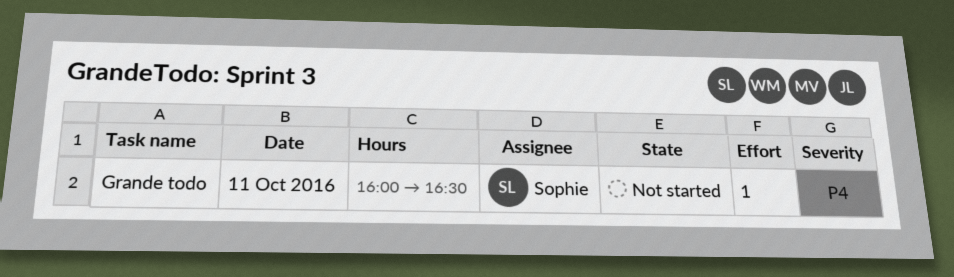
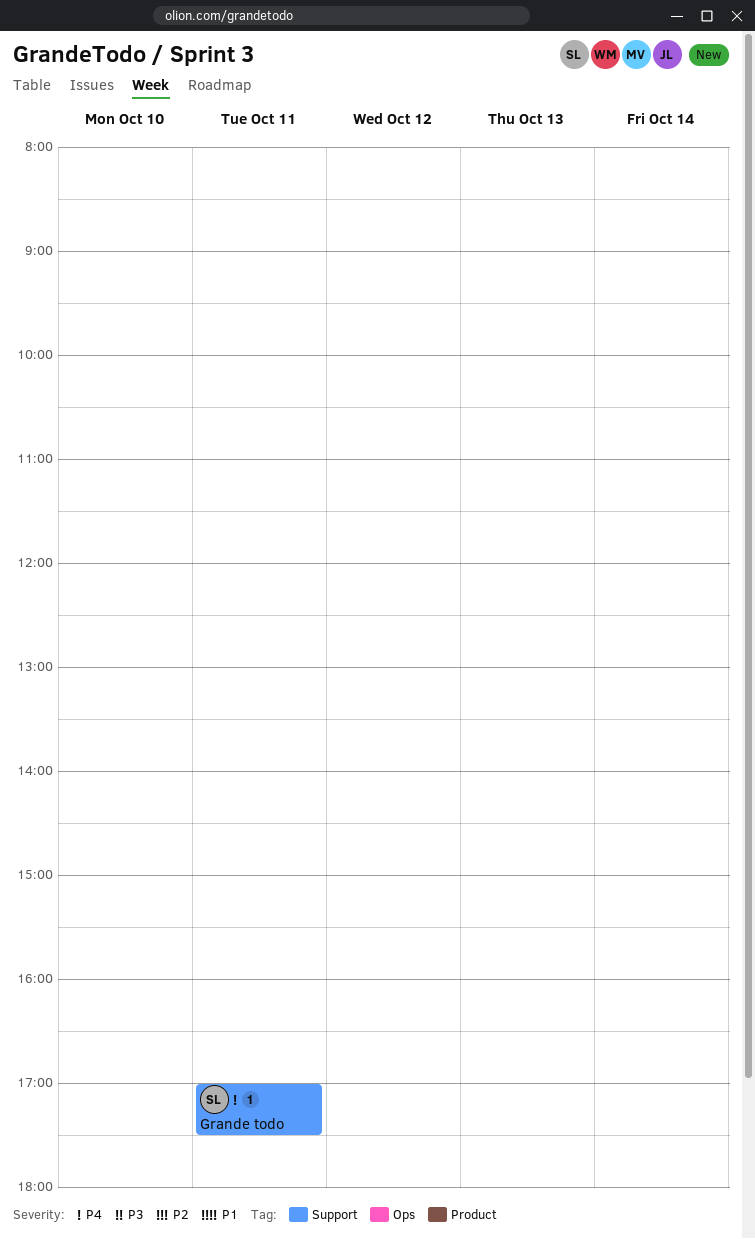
Grande todo, begins: 16:00 -> 17:00
Grande todo, ends: 16:30 -> 17:30

